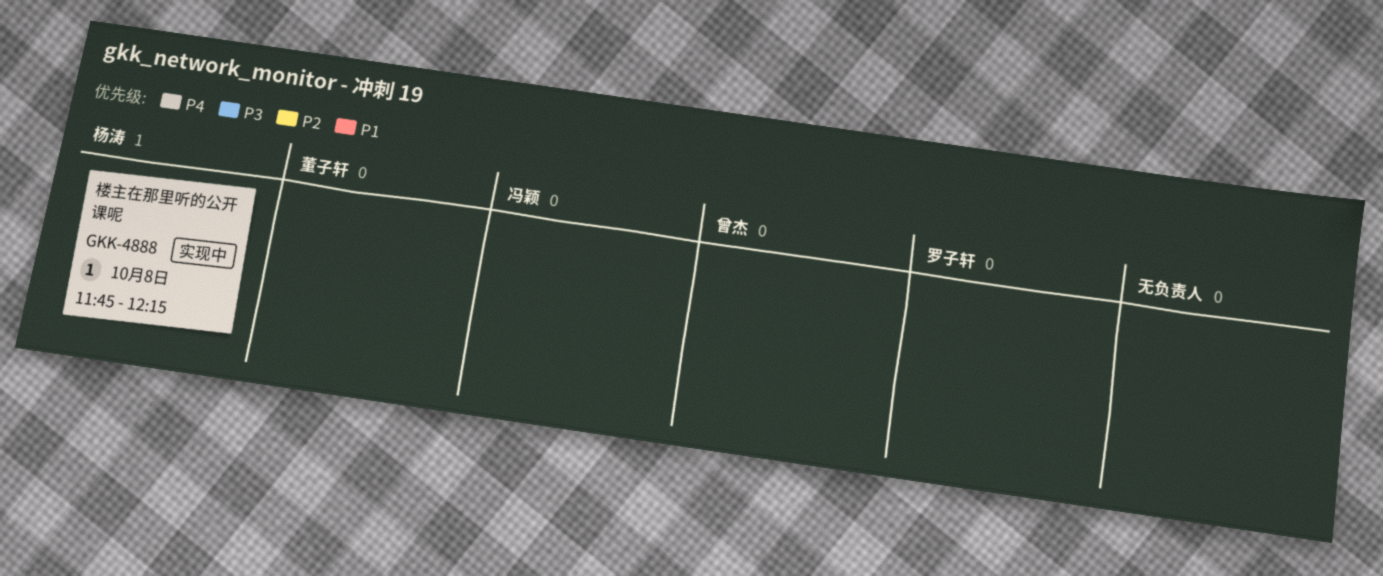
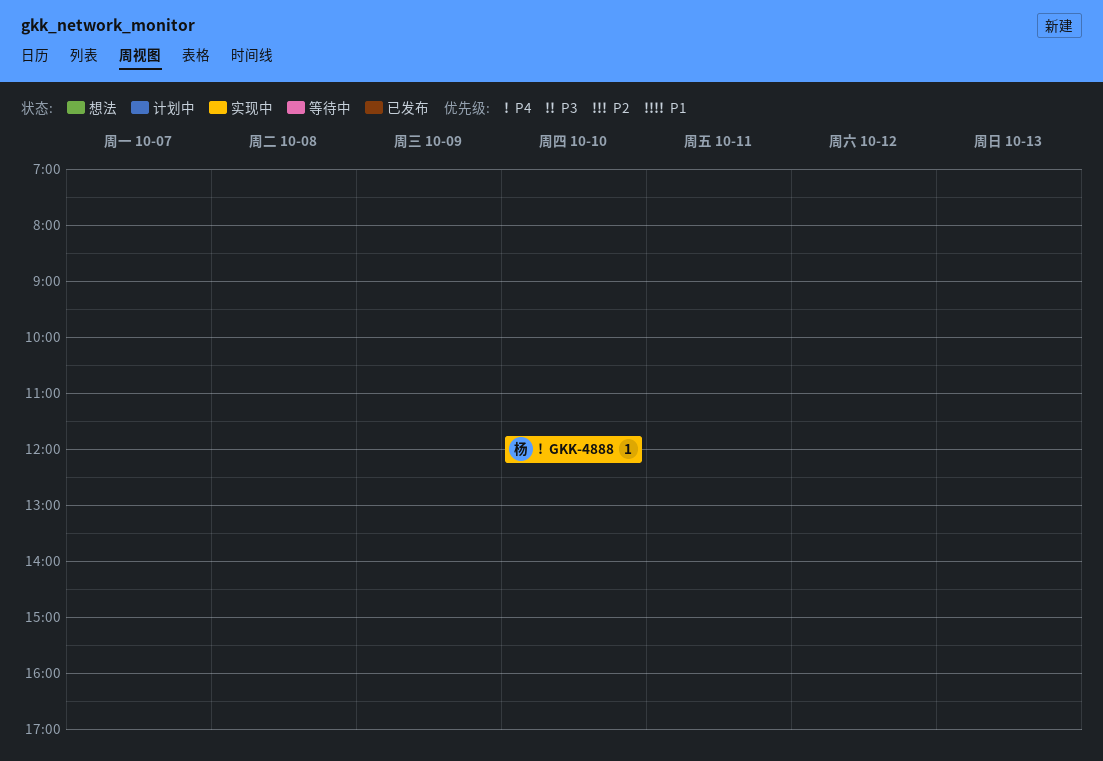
GKK-4888, day: Oct 8 -> Oct 10

